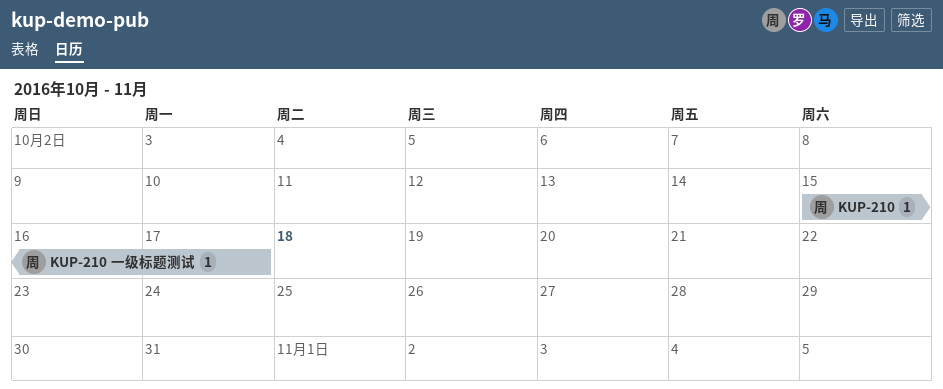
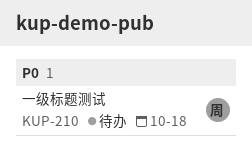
KUP-210, due: Oct 17 -> Oct 18

